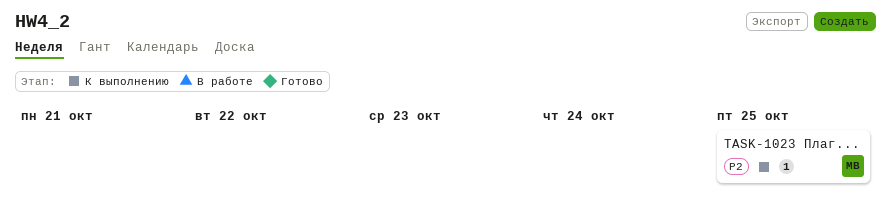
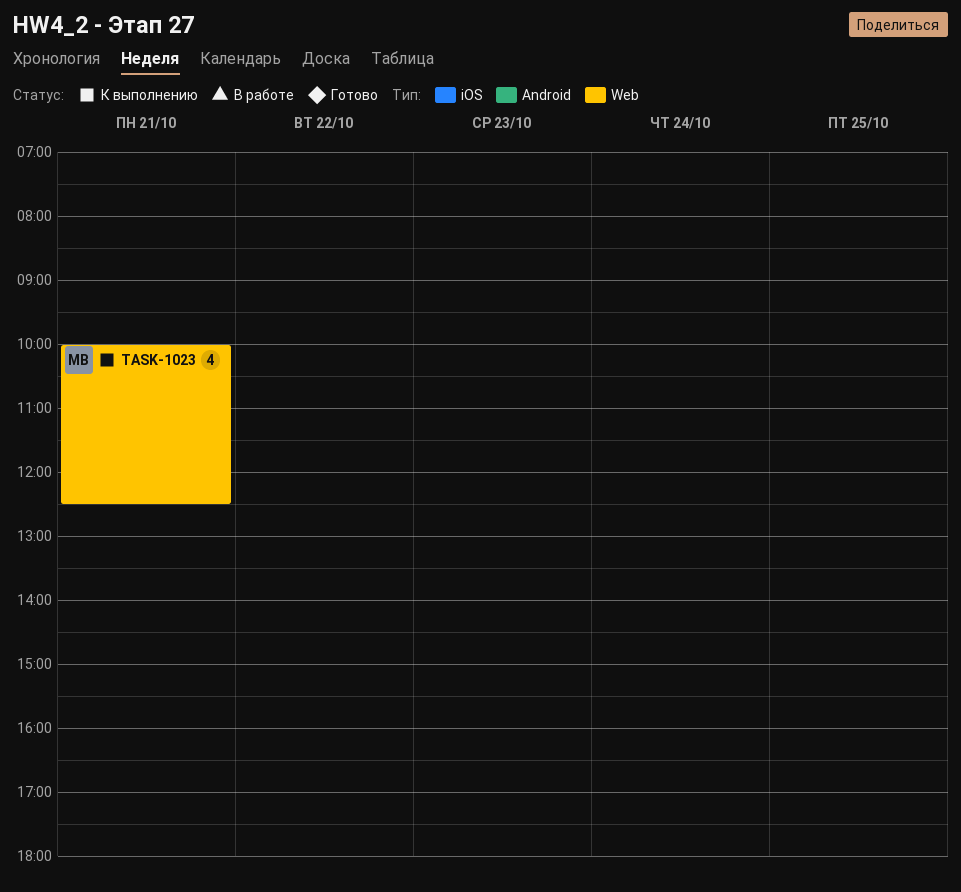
TASK-1023, estimate: 1 -> 4
TASK-1023, day: Oct 25 -> Oct 21

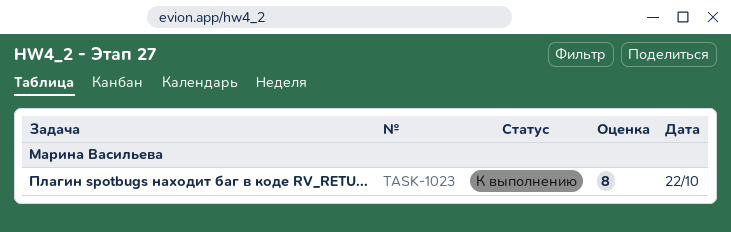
TASK-1023, estimate: 4 -> 8
TASK-1023, day: Oct 21 -> Oct 22

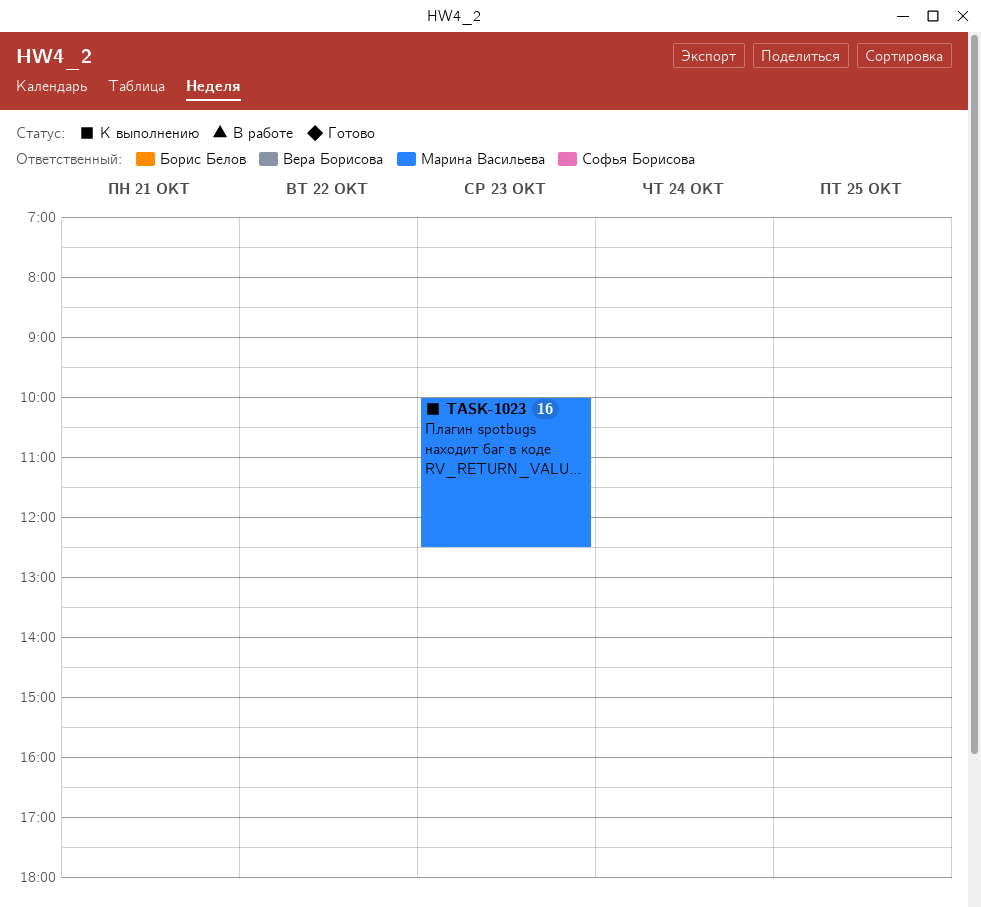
TASK-1023, estimate: 8 -> 16
TASK-1023, day: Oct 22 -> Oct 23

